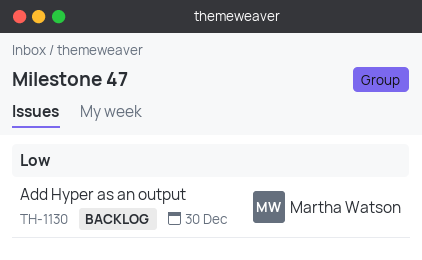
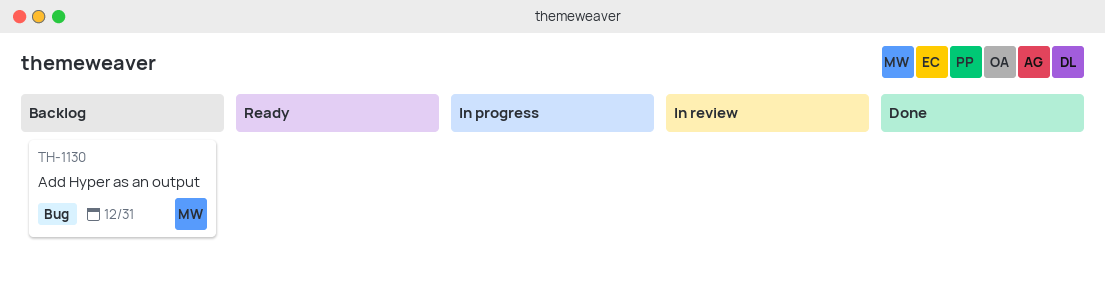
TH-1130, due: Dec 30 -> Dec 31

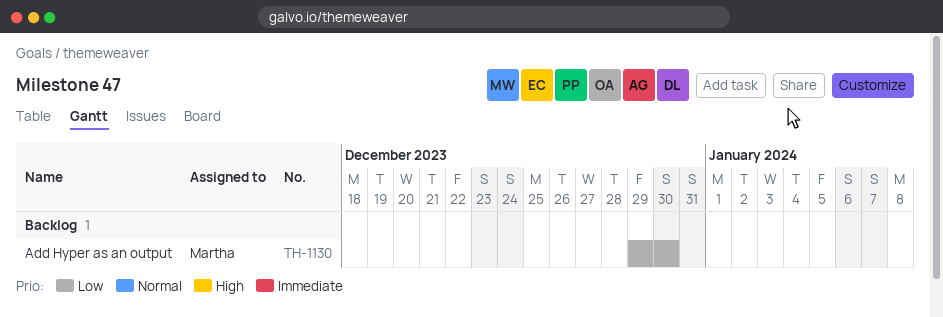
TH-1130, due: Dec 31 -> Dec 30

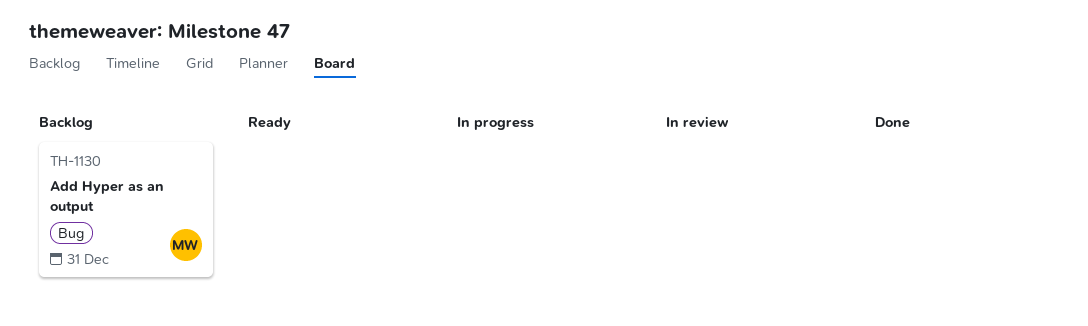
TH-1130, due: Dec 30 -> Dec 31

